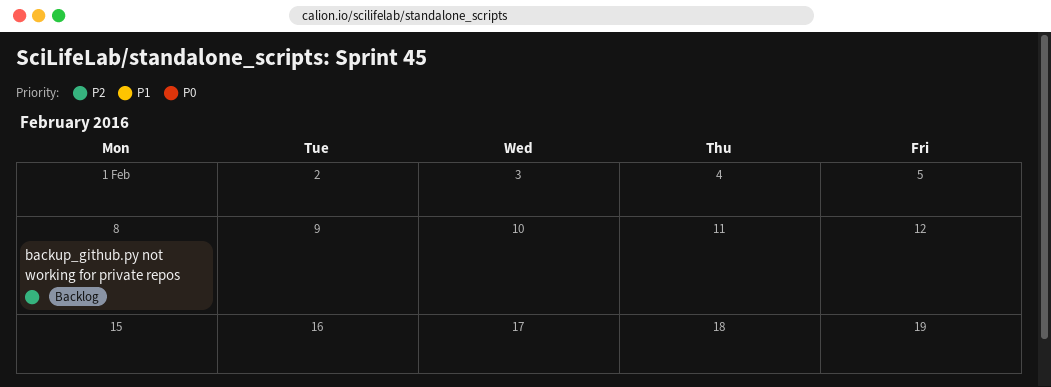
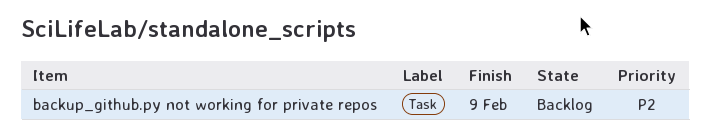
backup_github.py not working for private repos, due: Feb 8 -> Feb 9

